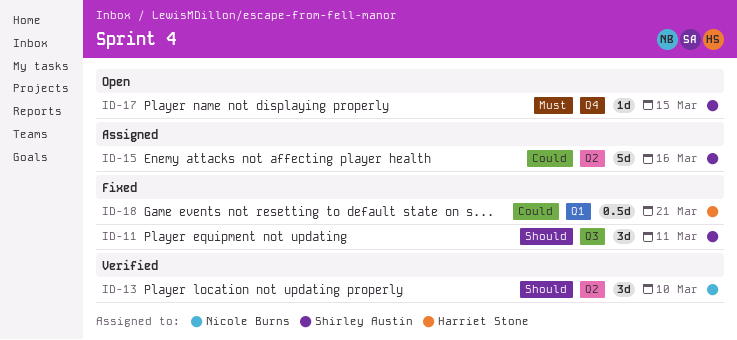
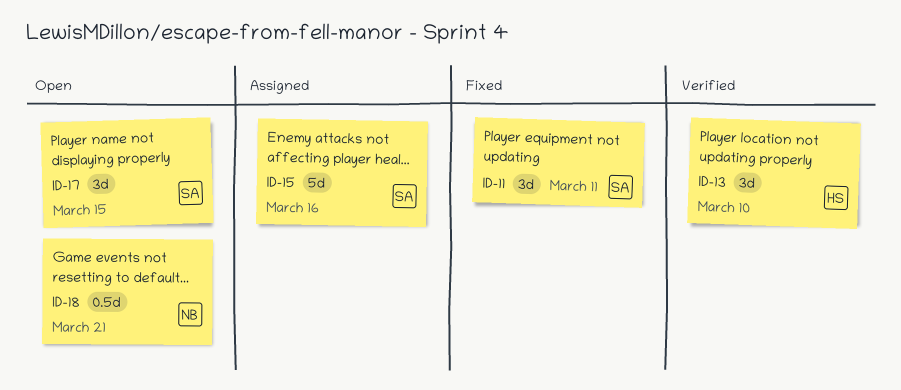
ID-13, owner: Nicole Burns -> Harriet Stone
ID-17, estimate: 1d -> 3d
ID-18, status: Fixed -> Open
ID-18, owner: Harriet Stone -> Nicole Burns

